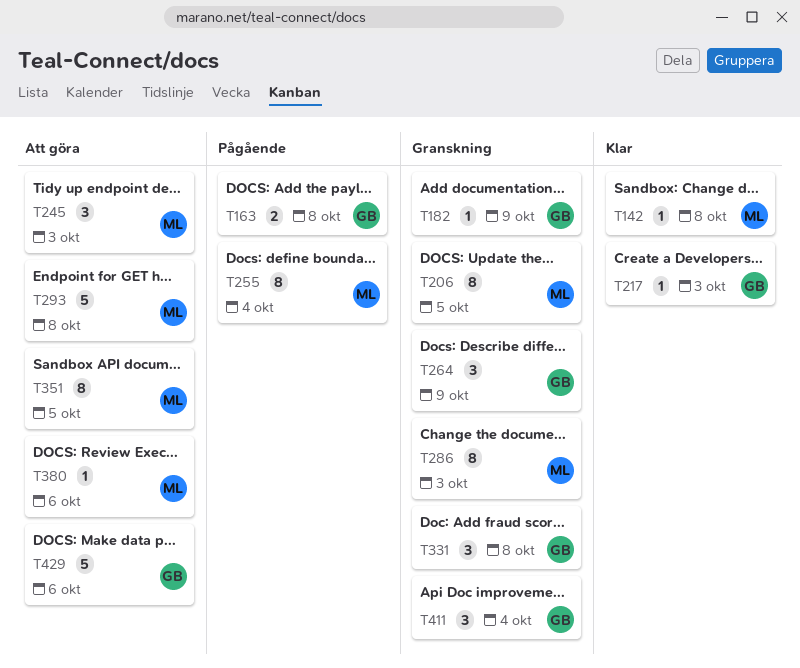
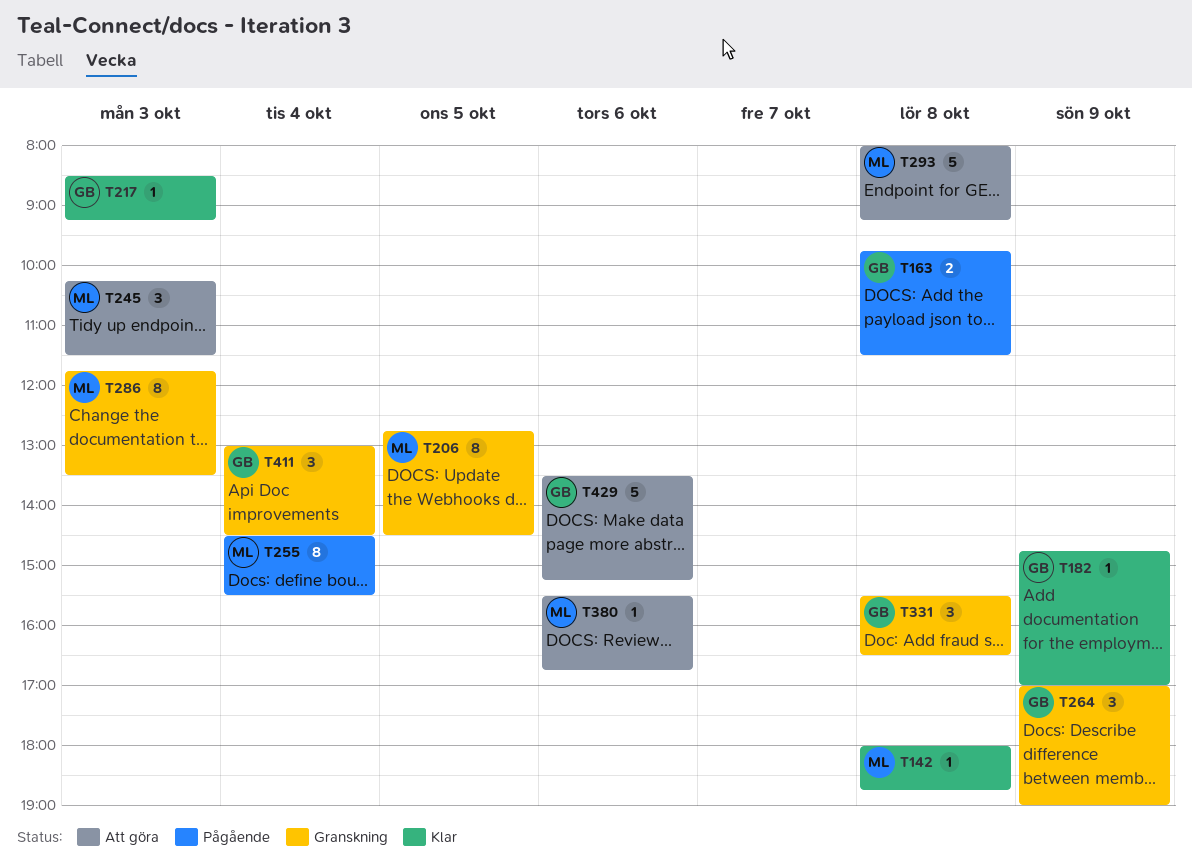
T182, status: Granskning -> Klar
T351: present -> none

